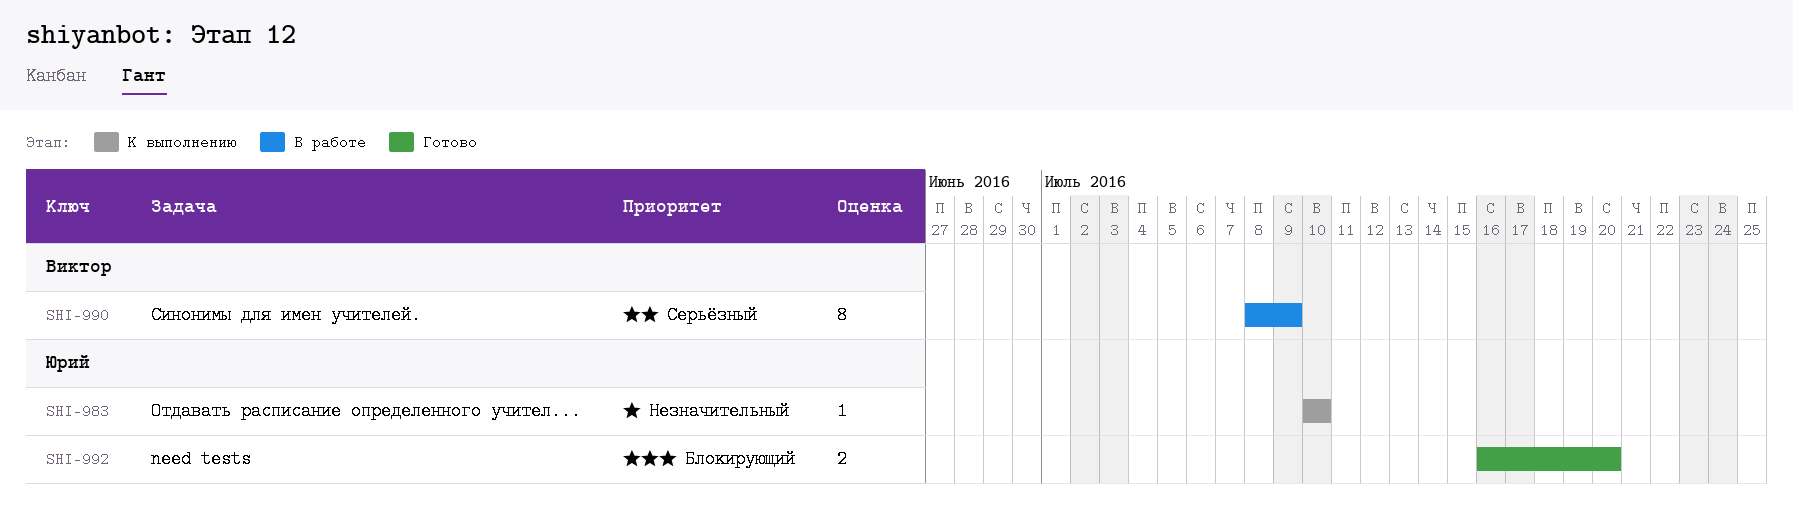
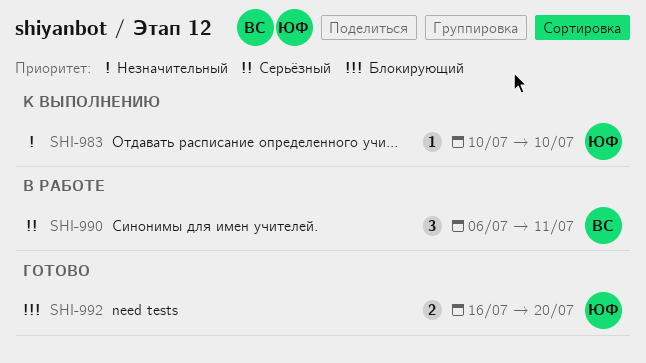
SHI-990, estimate: 8 -> 3
SHI-990, start: Jul 8 -> Jul 6
SHI-990, due: Jul 9 -> Jul 11

